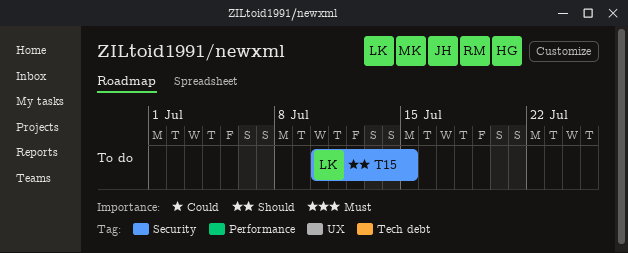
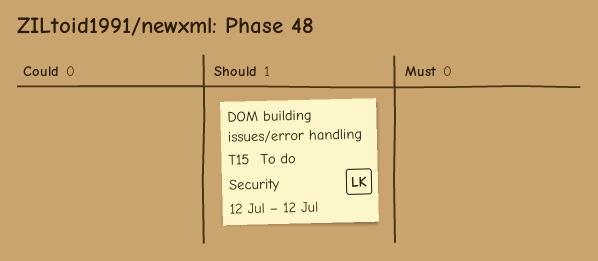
T15, start: Jul 10 -> Jul 12
T15, due: Jul 15 -> Jul 12

